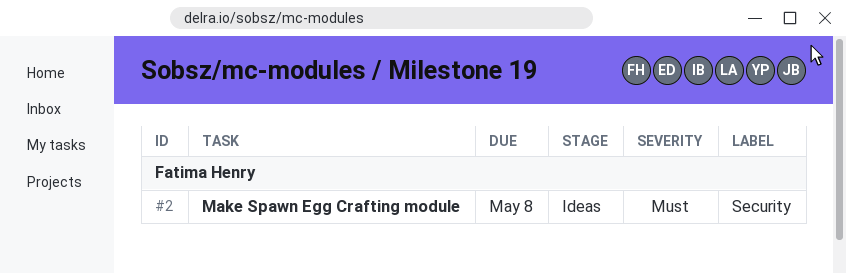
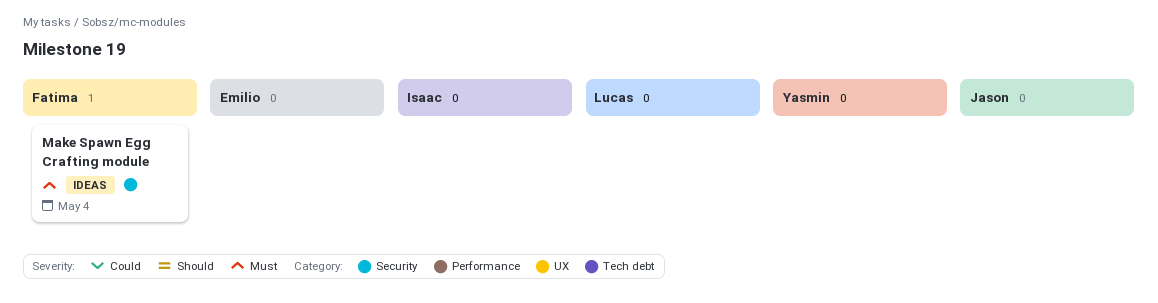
Make Spawn Egg Crafting module, due: May 8 -> May 4

